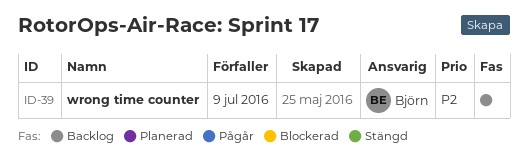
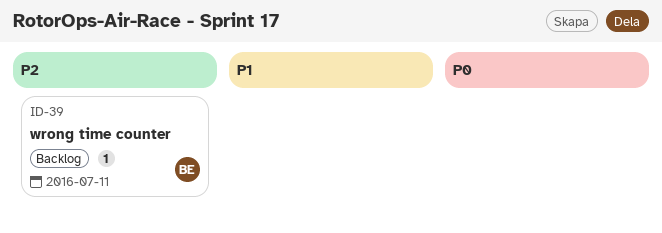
ID-39, due: Jul 9 -> Jul 11

